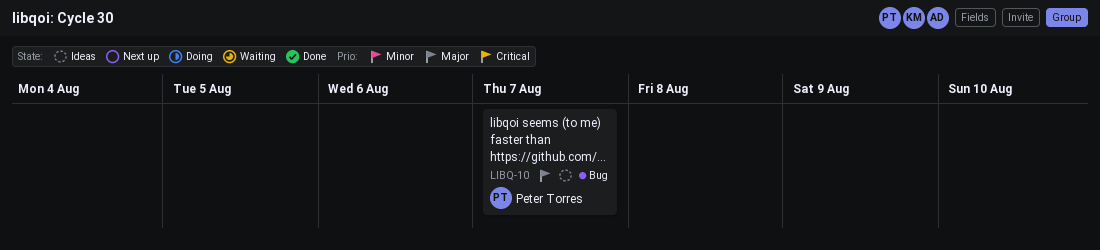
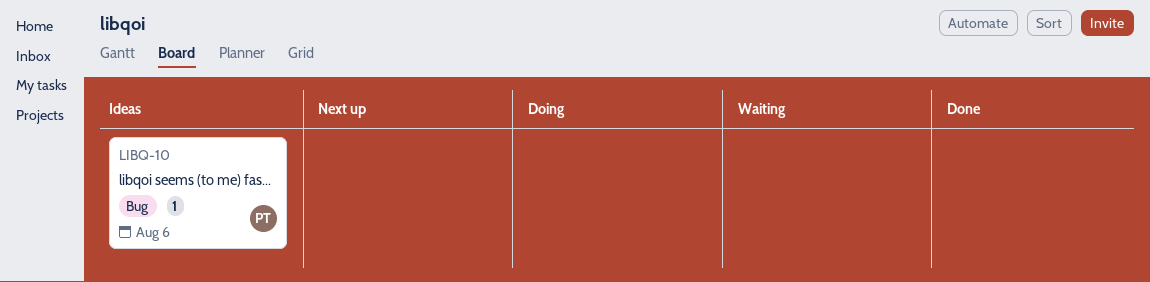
LIBQ-10, due: Aug 7 -> Aug 6

